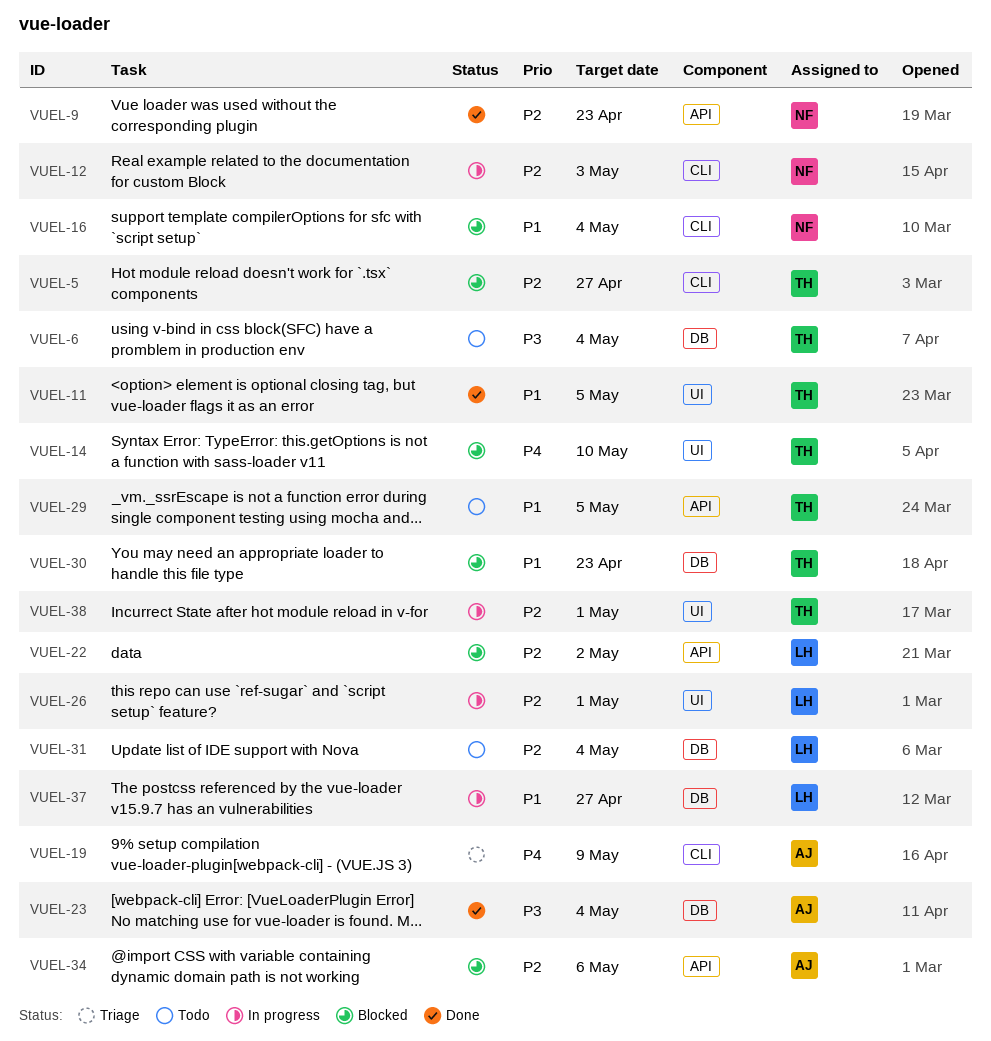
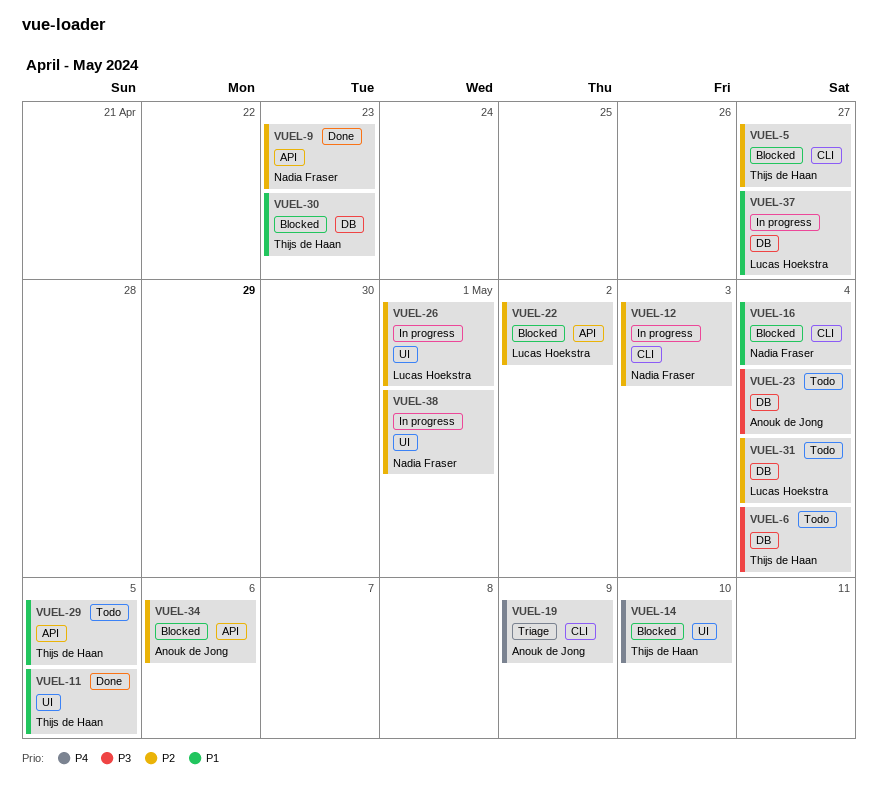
VUEL-23, status: Done -> Todo
VUEL-38, owner: Thijs de Haan -> Nadia Fraser

